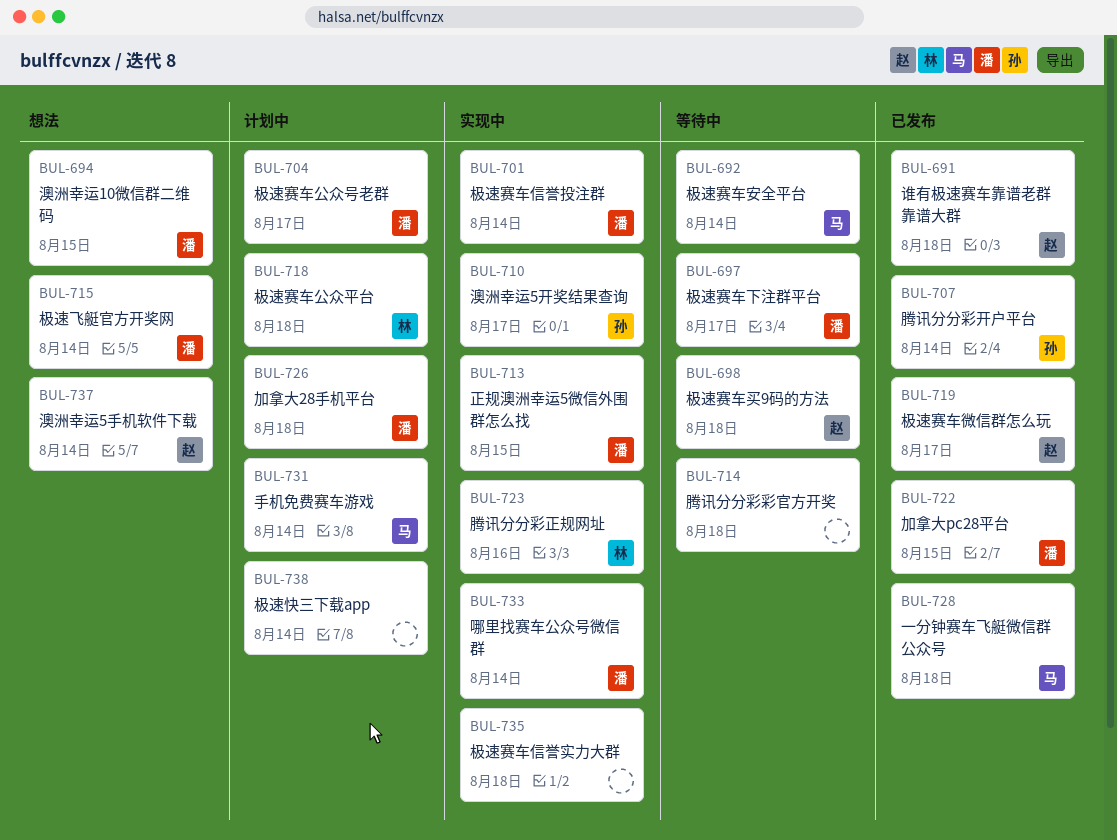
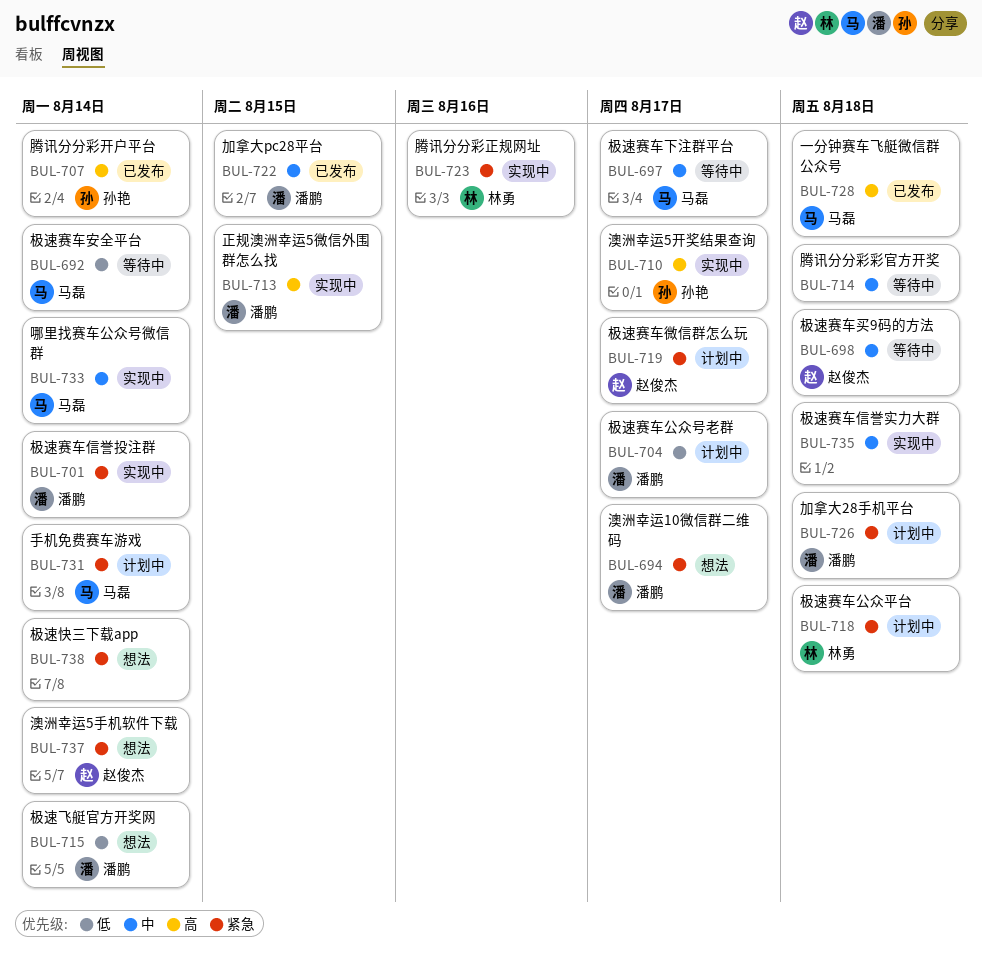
BUL-691: present -> none
BUL-694, due: Aug 15 -> Aug 17
BUL-697, owner: 潘鹏 -> 马磊
BUL-719, status: 已发布 -> 计划中
BUL-733, owner: 潘鹏 -> 马磊
BUL-738, status: 计划中 -> 想法

